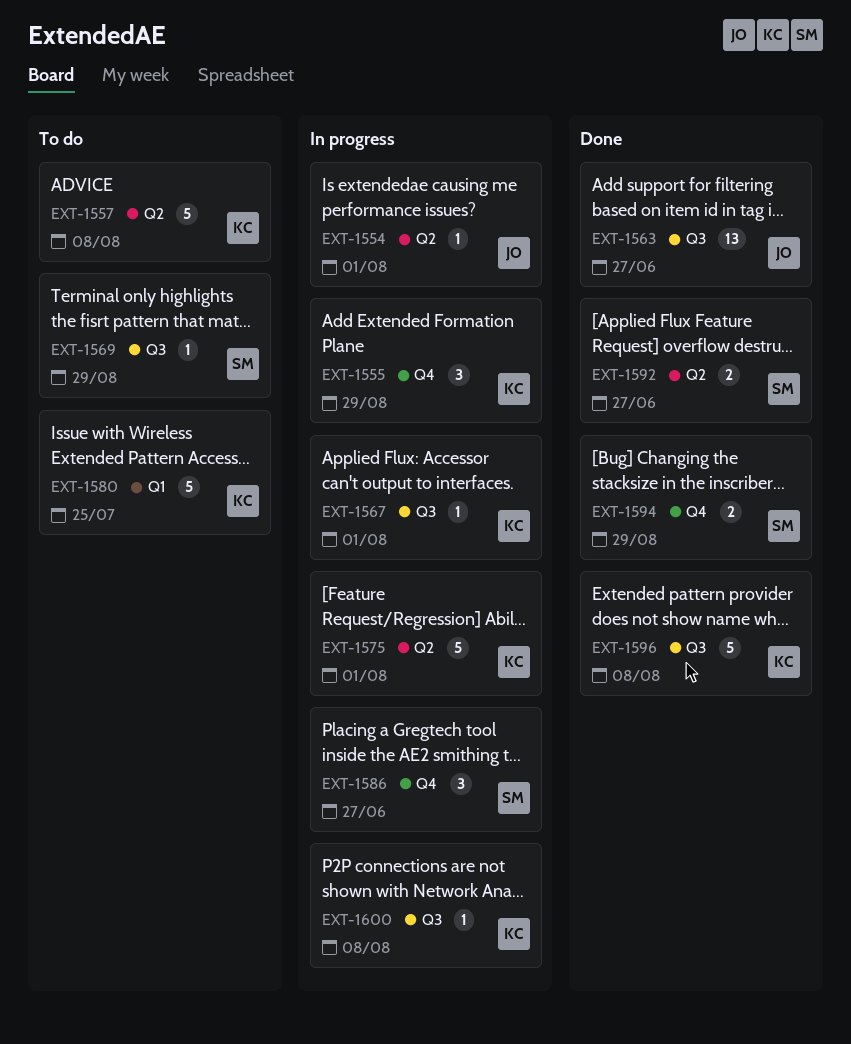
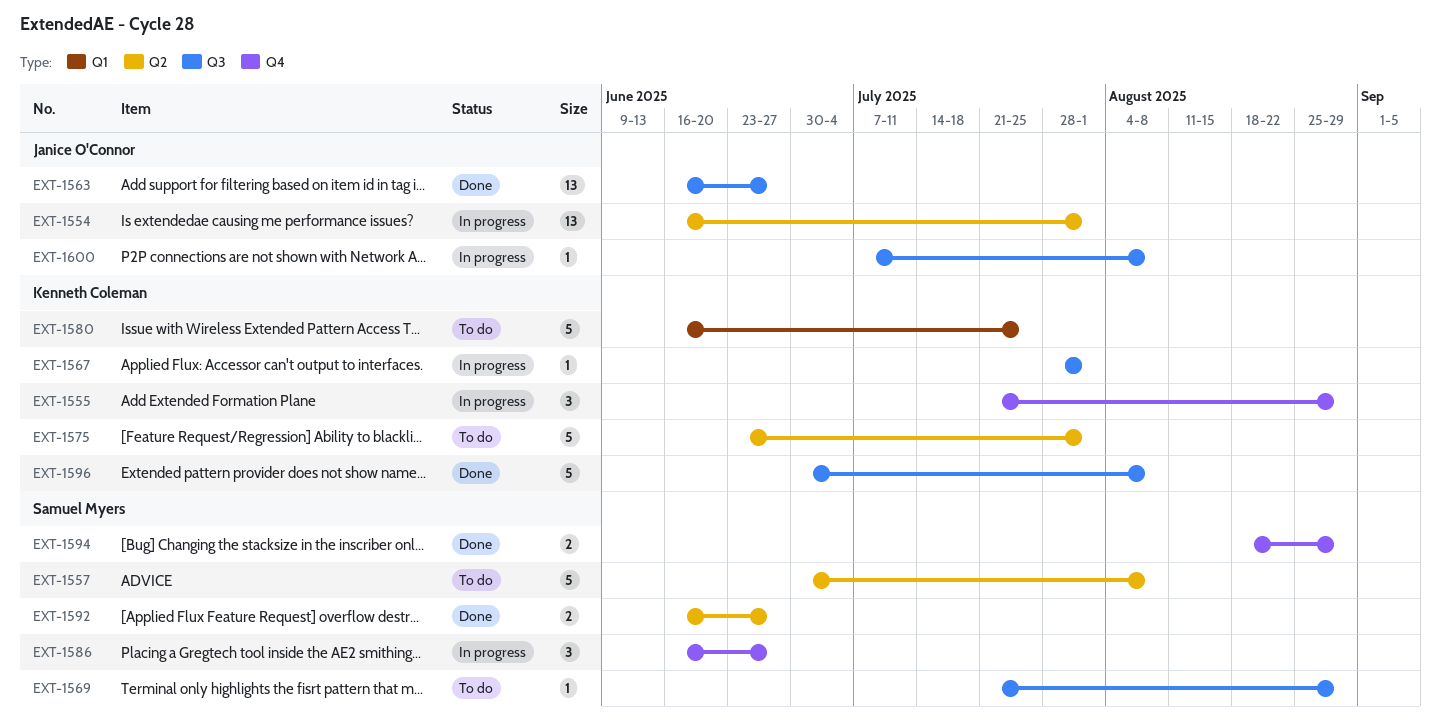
EXT-1554, estimate: 1 -> 13
EXT-1557, owner: Kenneth Coleman -> Samuel Myers
EXT-1575, status: In progress -> To do
EXT-1600, owner: Kenneth Coleman -> Janice O'Connor

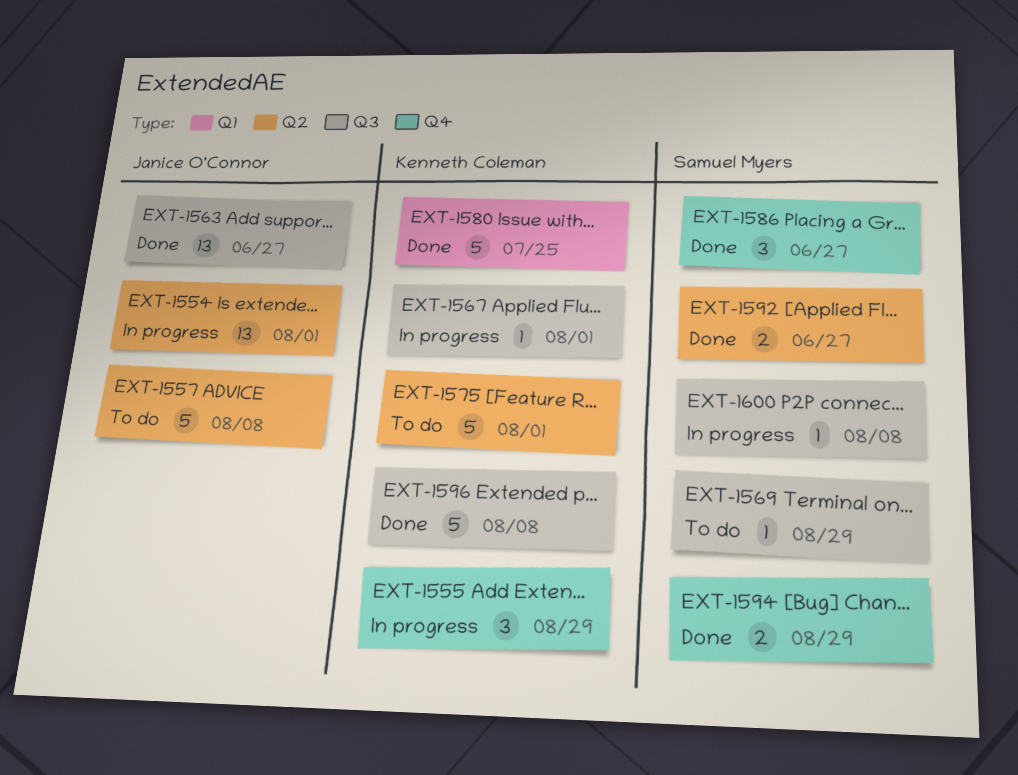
EXT-1557, owner: Samuel Myers -> Janice O'Connor
EXT-1580, status: To do -> Done
EXT-1586, status: In progress -> Done
EXT-1600, owner: Janice O'Connor -> Samuel Myers

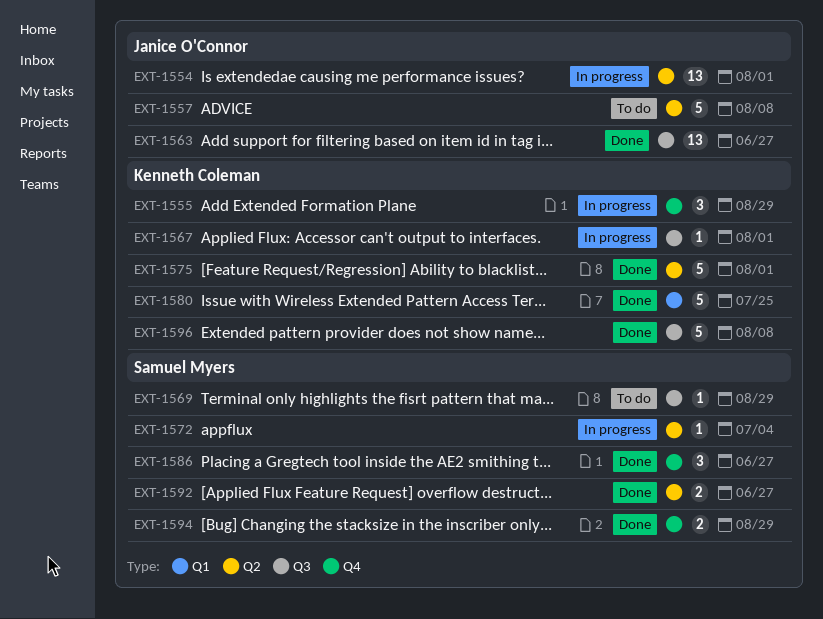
EXT-1572: none -> present
EXT-1575, status: To do -> Done
EXT-1600: present -> none

